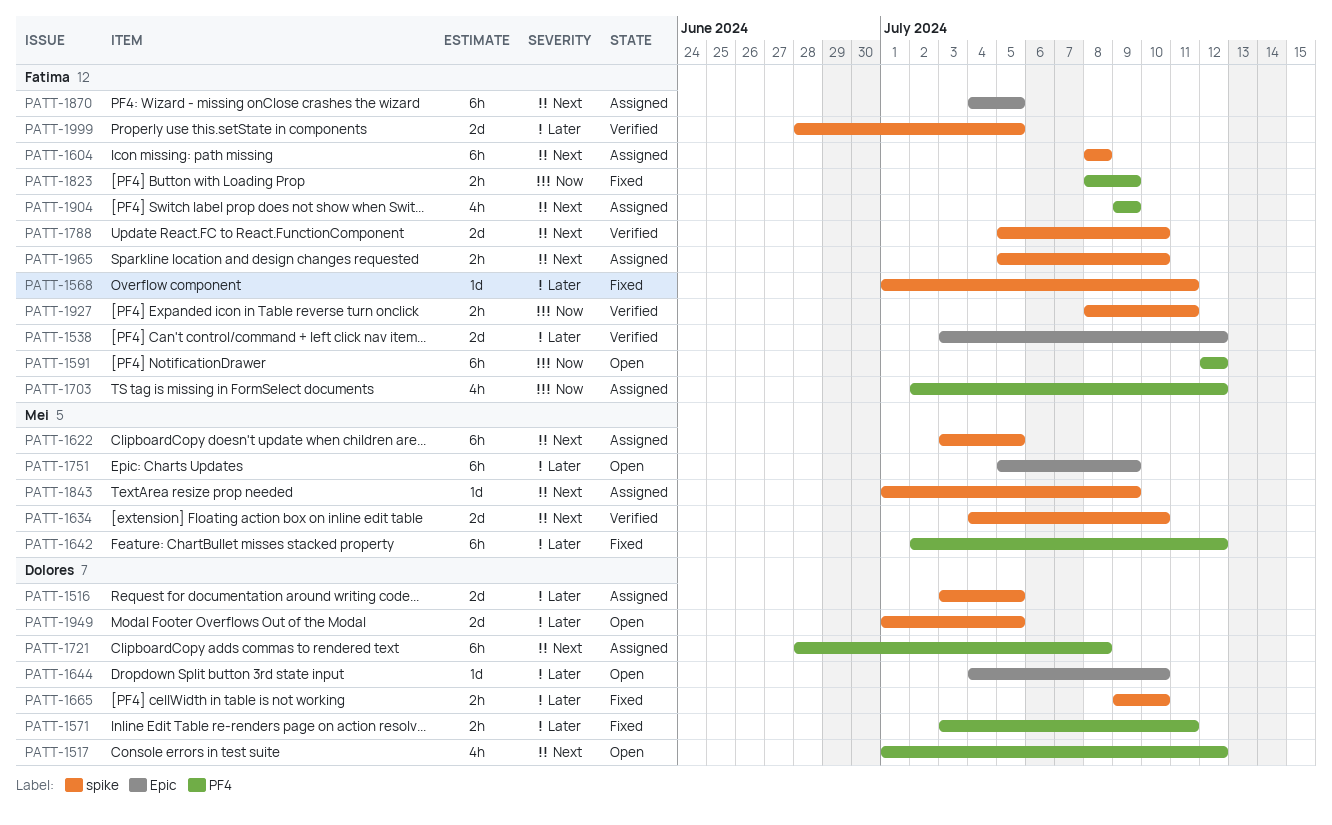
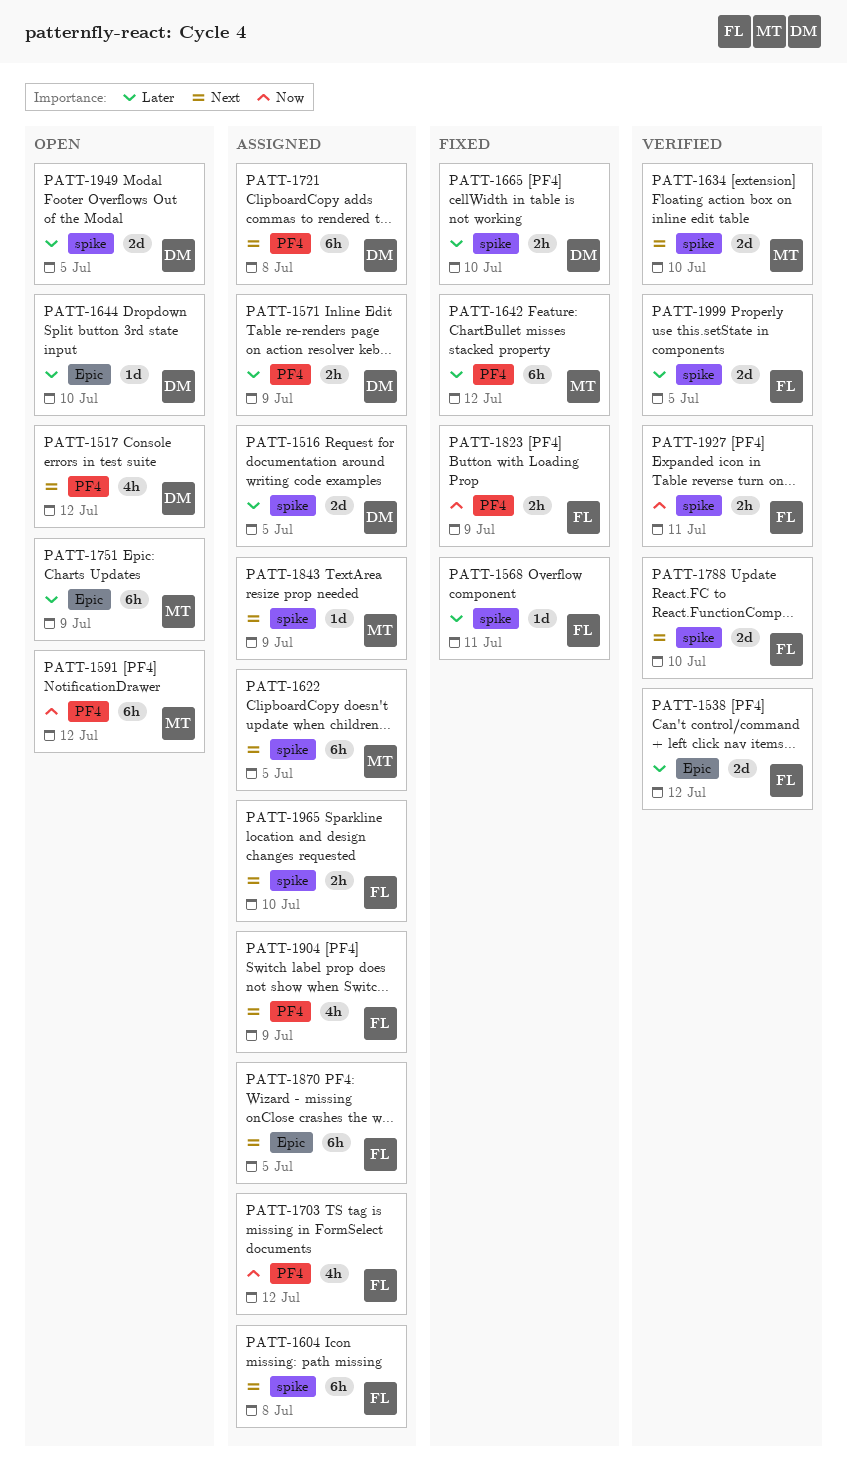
PATT-1571, status: Fixed -> Assigned
PATT-1571, due: Jul 11 -> Jul 9
PATT-1591, owner: Fatima -> Mei

